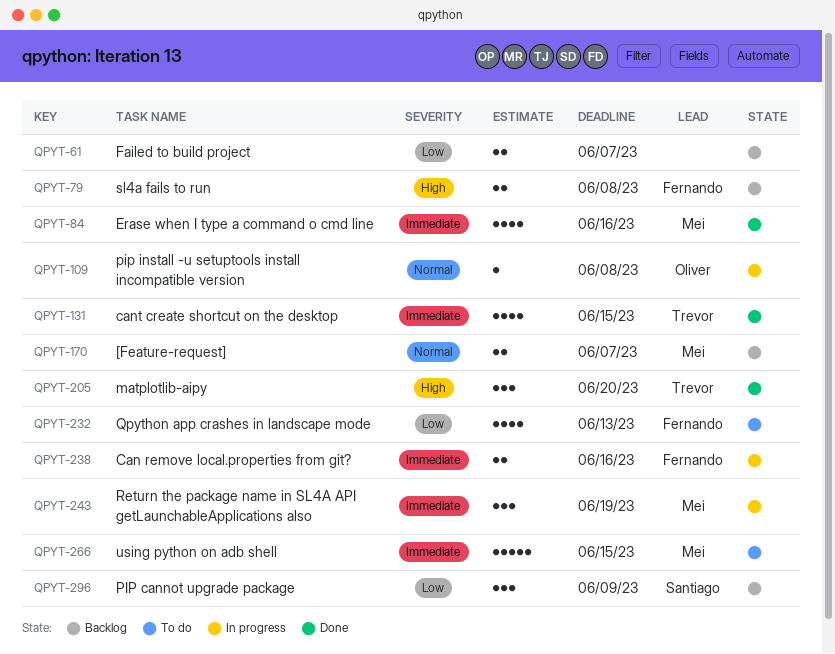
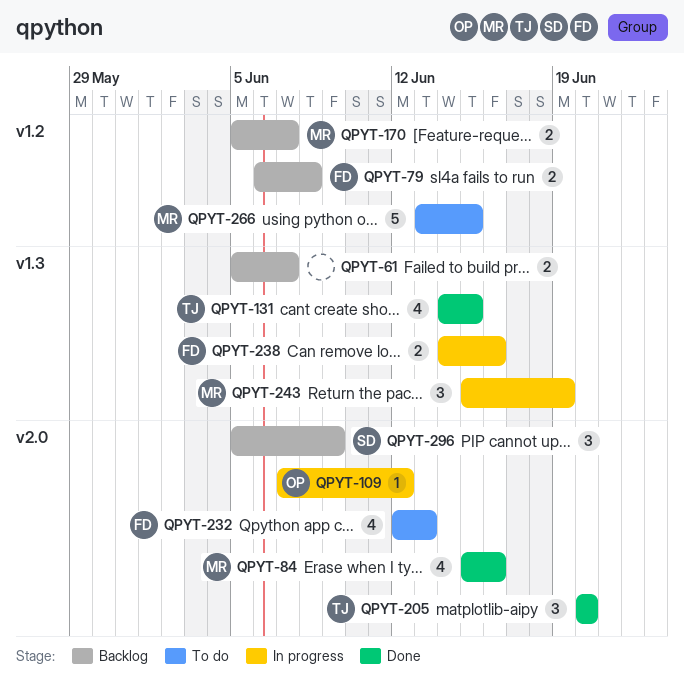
QPYT-109, due: Jun 8 -> Jun 12

